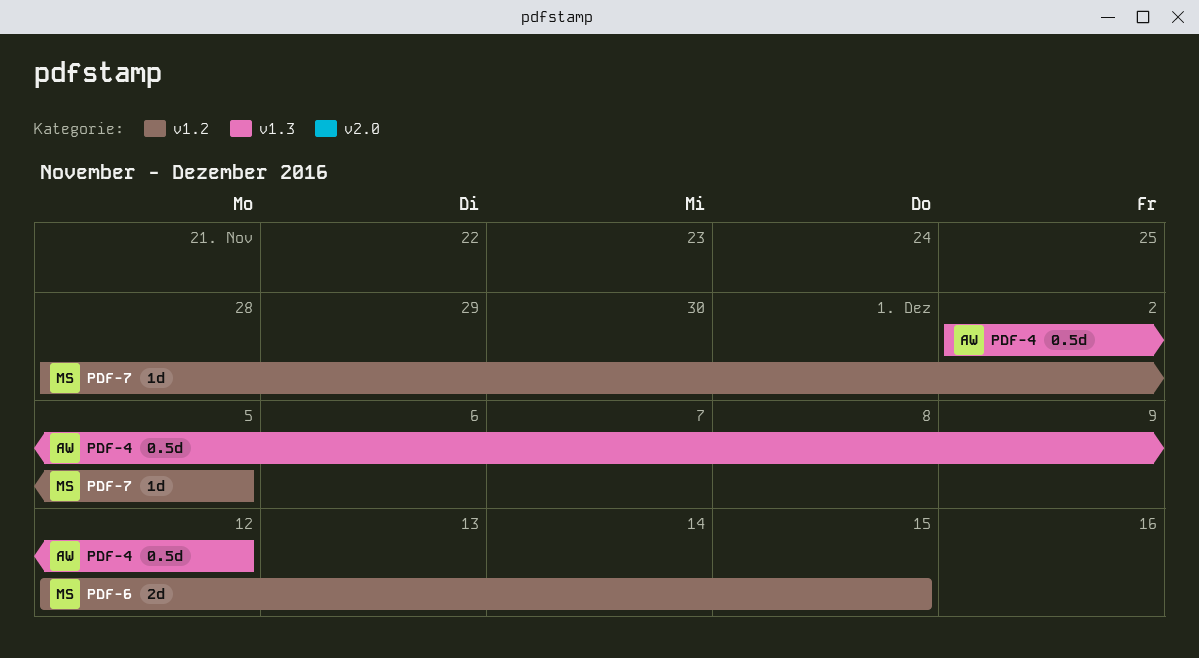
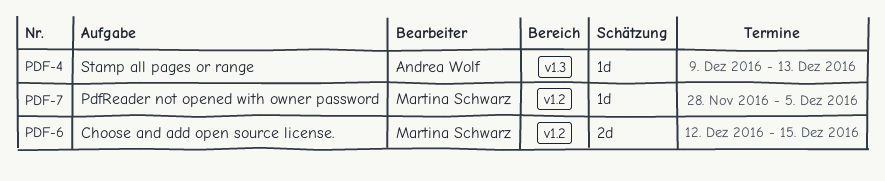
PDF-4, estimate: 0.5d -> 1d
PDF-4, start: Dec 2 -> Dec 9
PDF-4, due: Dec 12 -> Dec 13

